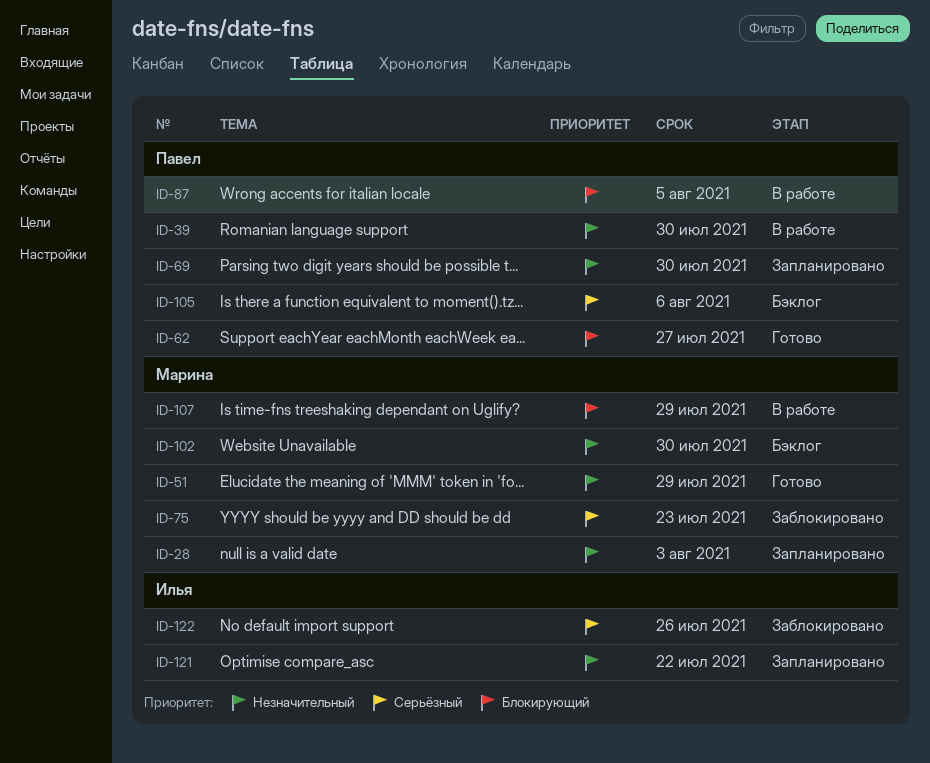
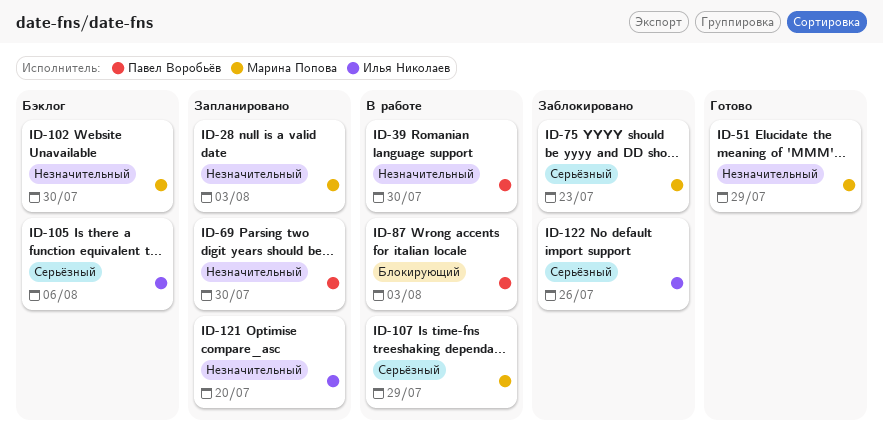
ID-62: present -> none
ID-87, due: Aug 5 -> Aug 3
ID-105, owner: Павел Воробьёв -> Илья Николаев
ID-107, priority: Блокирующий -> Серьёзный
ID-121, due: Jul 22 -> Jul 20

